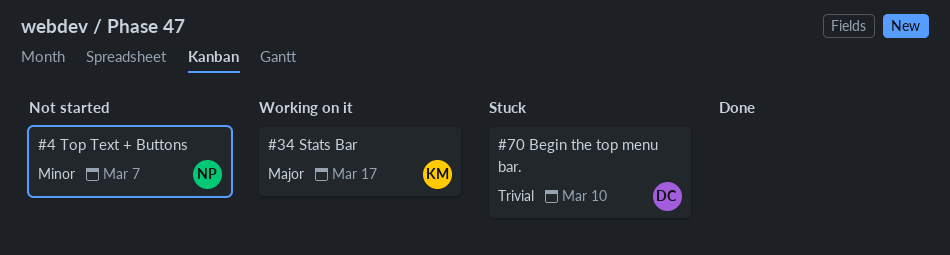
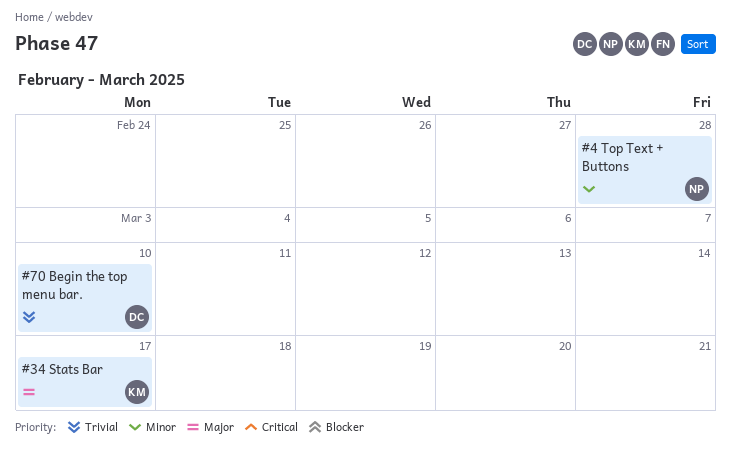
#4, due: Mar 7 -> Feb 28

